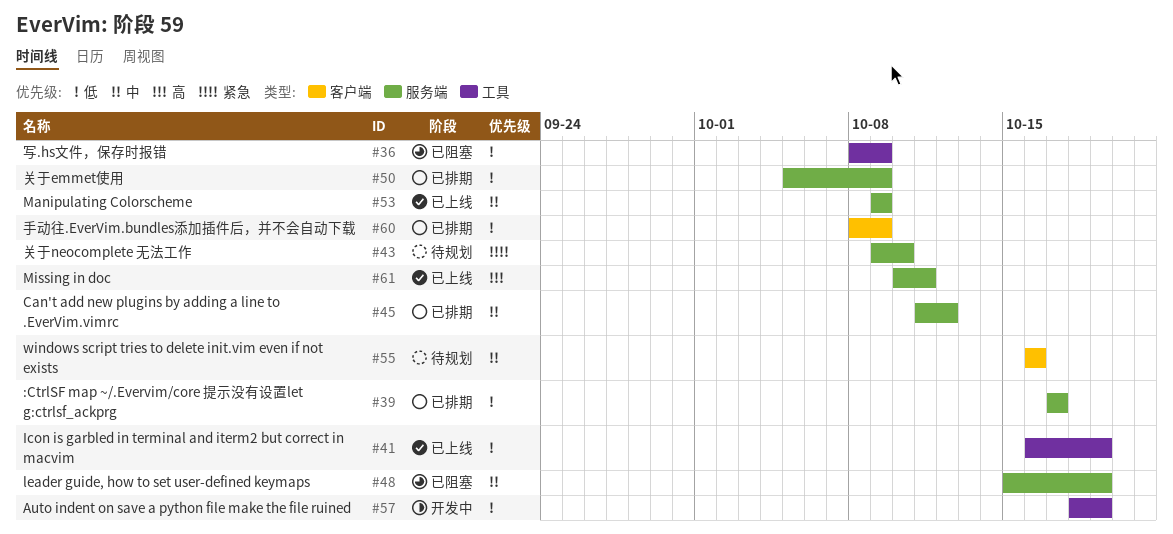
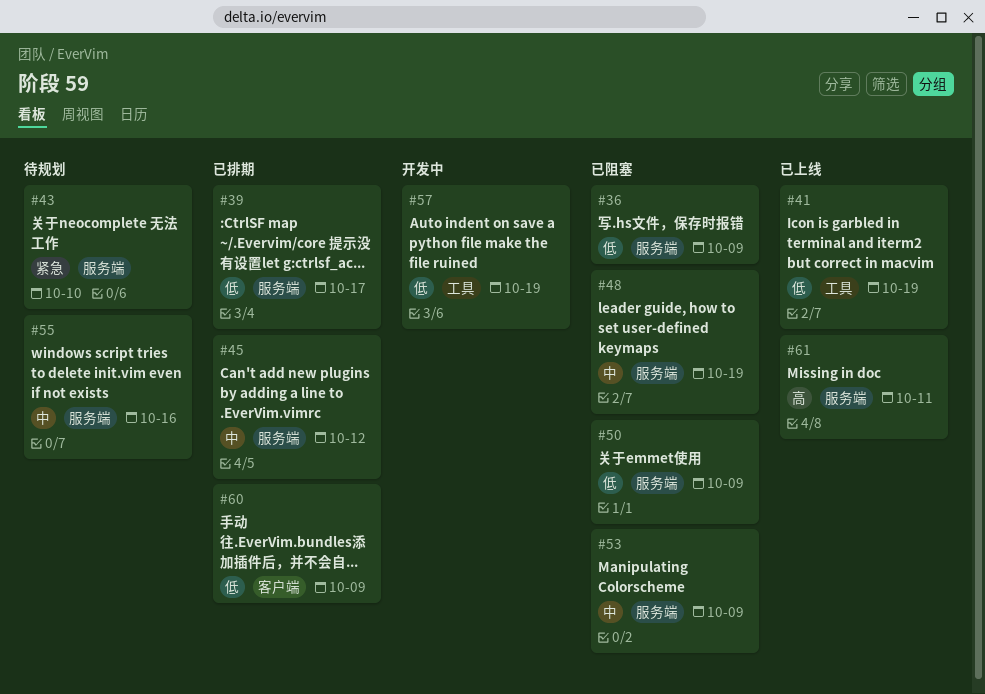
#36, label: 工具 -> 服务端
#50, status: 已排期 -> 已阻塞
#53, status: 已上线 -> 已阻塞
#55, label: 客户端 -> 服务端

